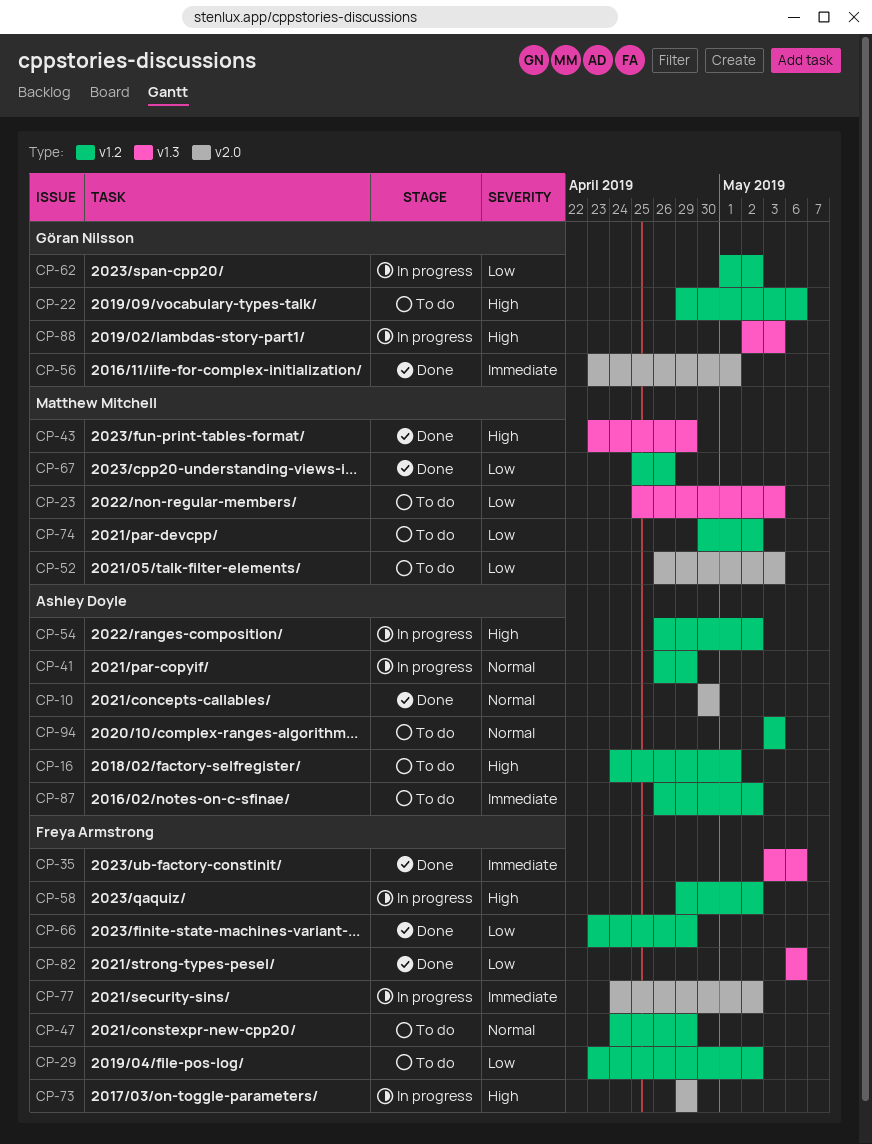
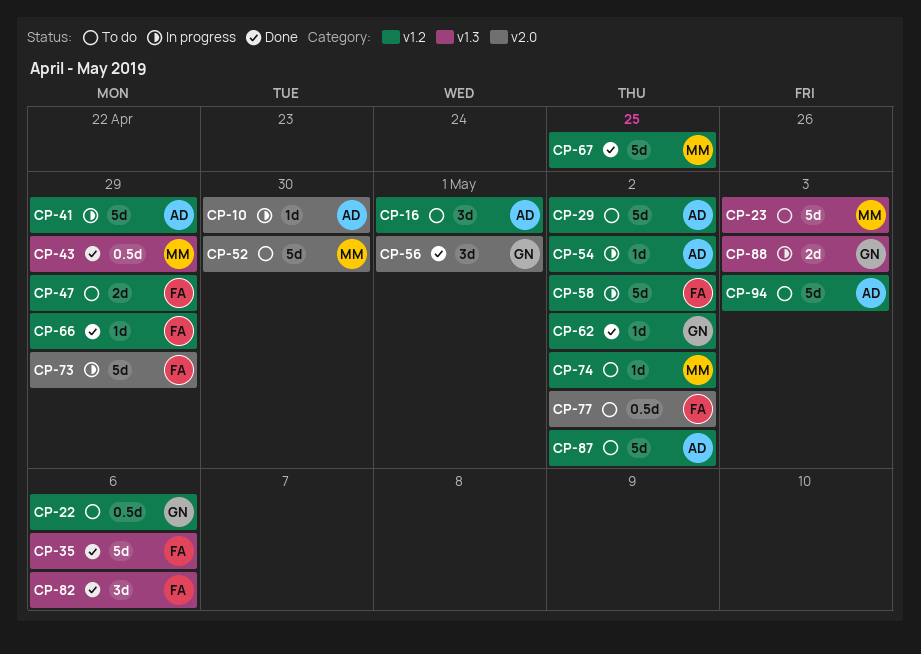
CP-10, status: Done -> In progress
CP-29, owner: Freya Armstrong -> Ashley Doyle
CP-52, due: May 3 -> Apr 30
CP-62, status: In progress -> Done
CP-67, due: Apr 26 -> Apr 25
CP-77, status: In progress -> To do

